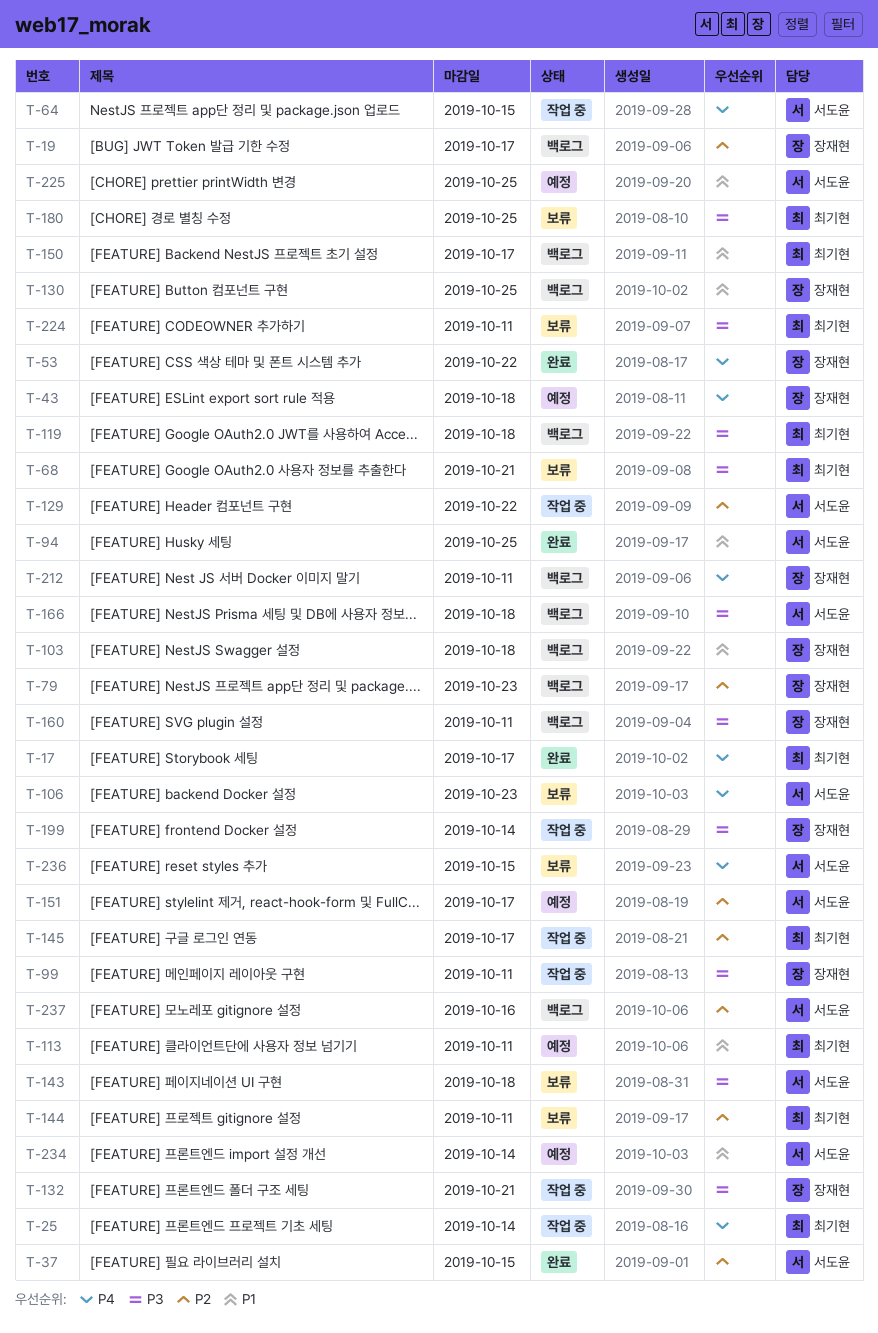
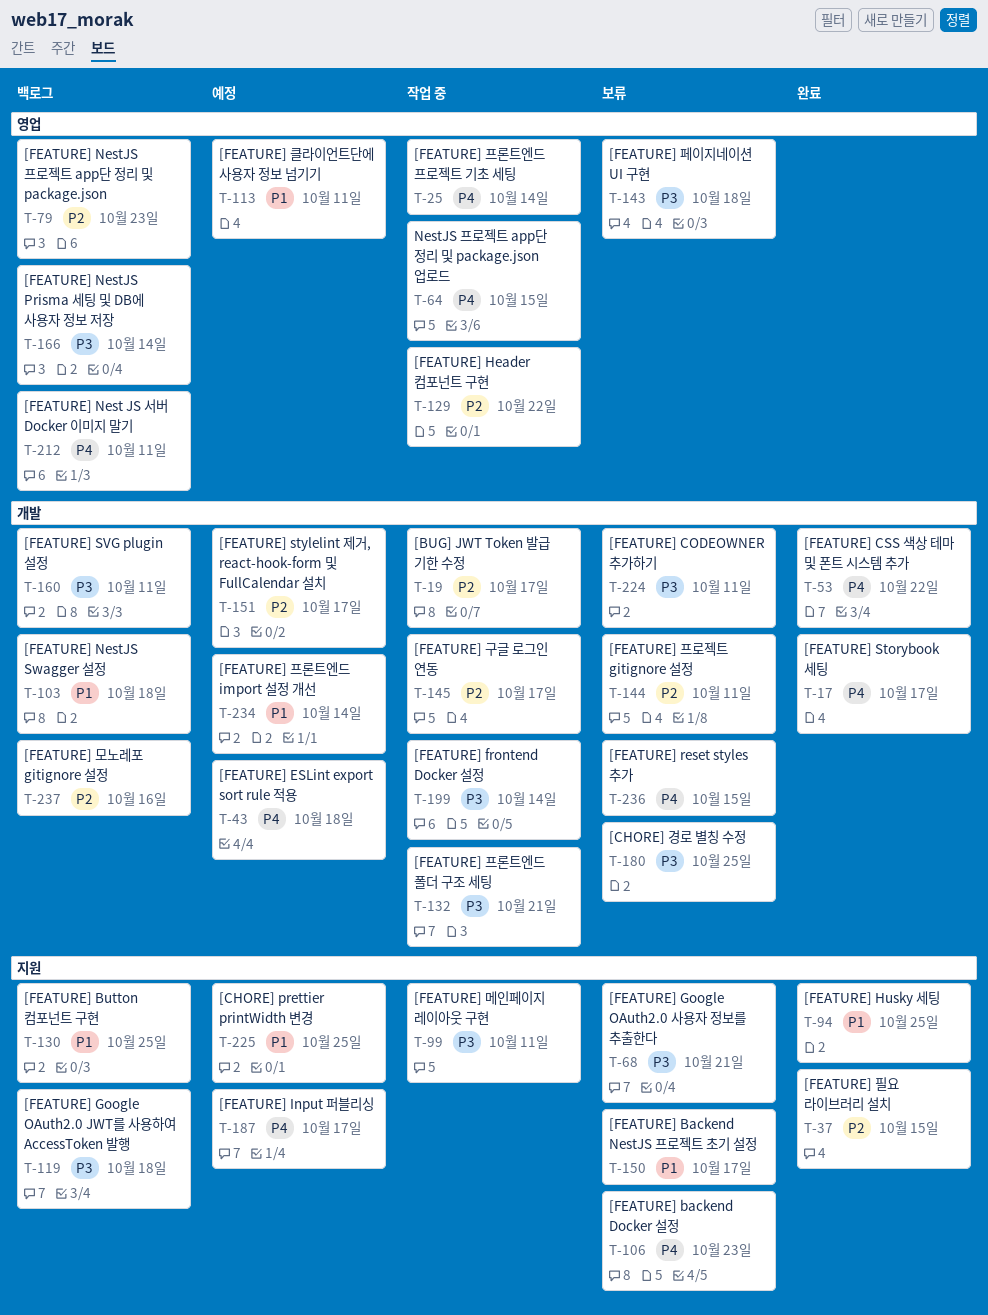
T-19, status: 백로그 -> 작업 중
T-150, status: 백로그 -> 보류
T-166, due: Oct 18 -> Oct 14
T-187: none -> present

